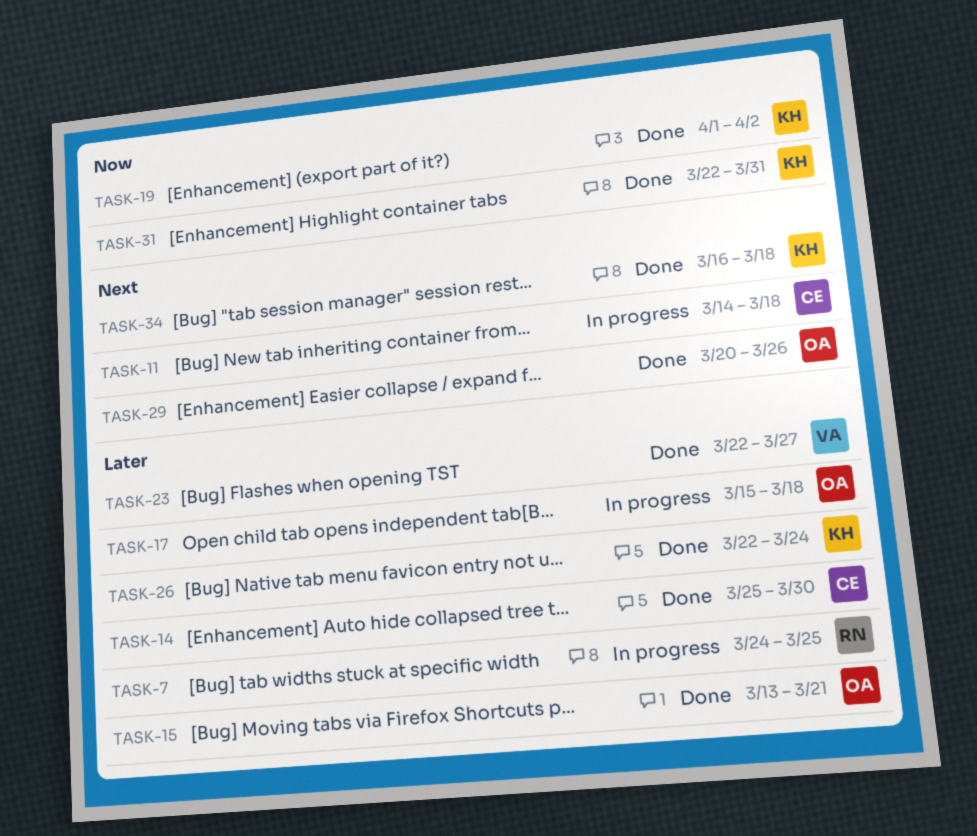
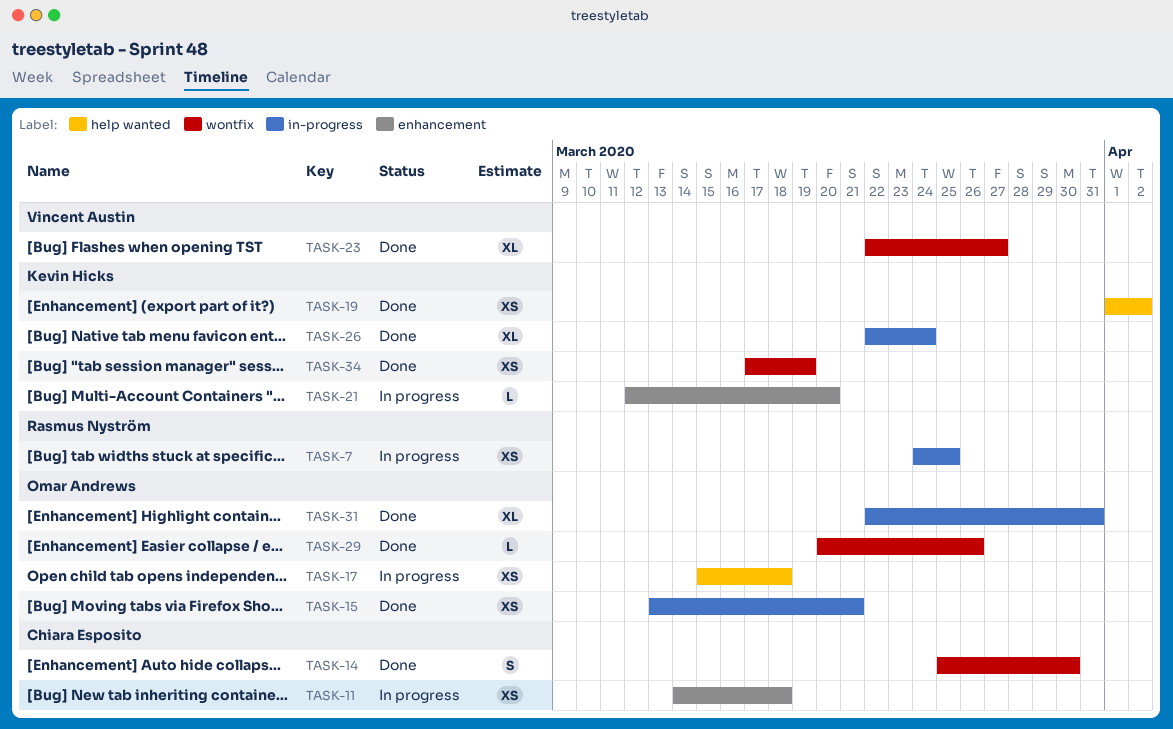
TASK-21: none -> present
TASK-31, owner: Kevin Hicks -> Omar Andrews
TASK-34, start: Mar 16 -> Mar 17
TASK-34, due: Mar 18 -> Mar 19

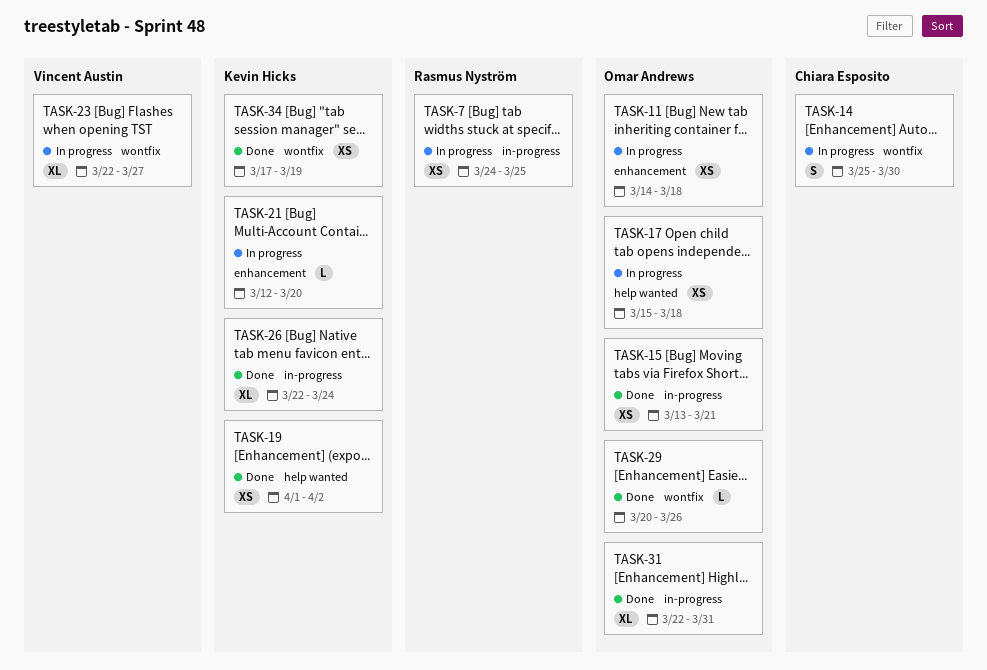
TASK-11, owner: Chiara Esposito -> Omar Andrews
TASK-14, status: Done -> In progress
TASK-23, status: Done -> In progress

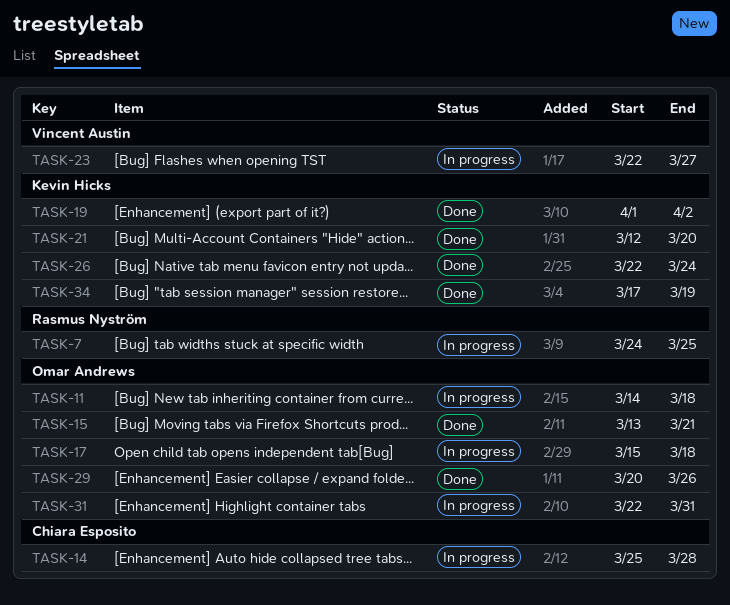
TASK-14, due: Mar 30 -> Mar 28
TASK-21, status: In progress -> Done
TASK-31, status: Done -> In progress

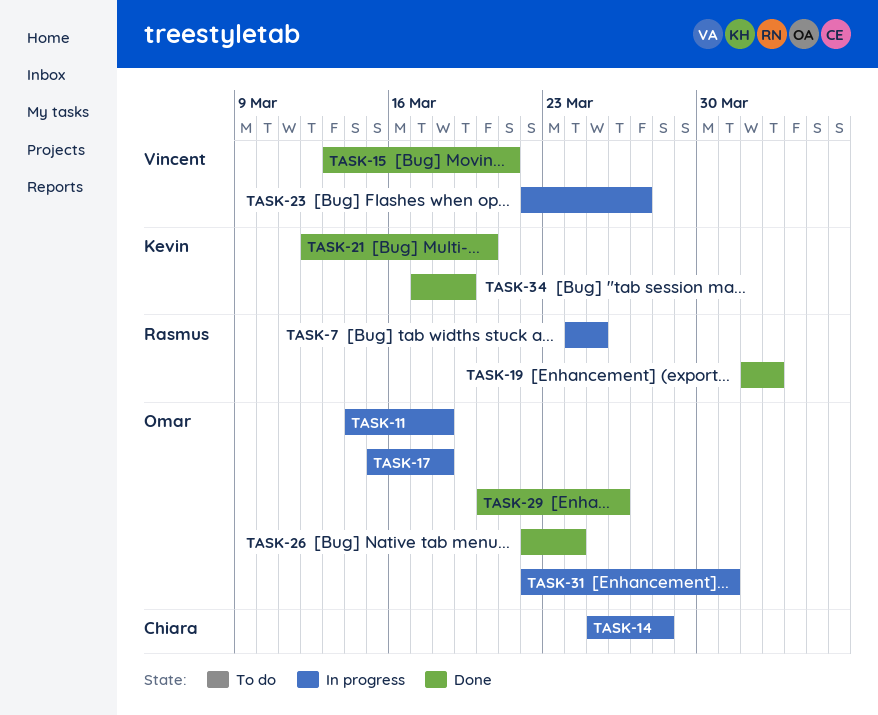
TASK-15, owner: Omar Andrews -> Vincent Austin
TASK-19, owner: Kevin Hicks -> Rasmus Nyström
TASK-26, owner: Kevin Hicks -> Omar Andrews

